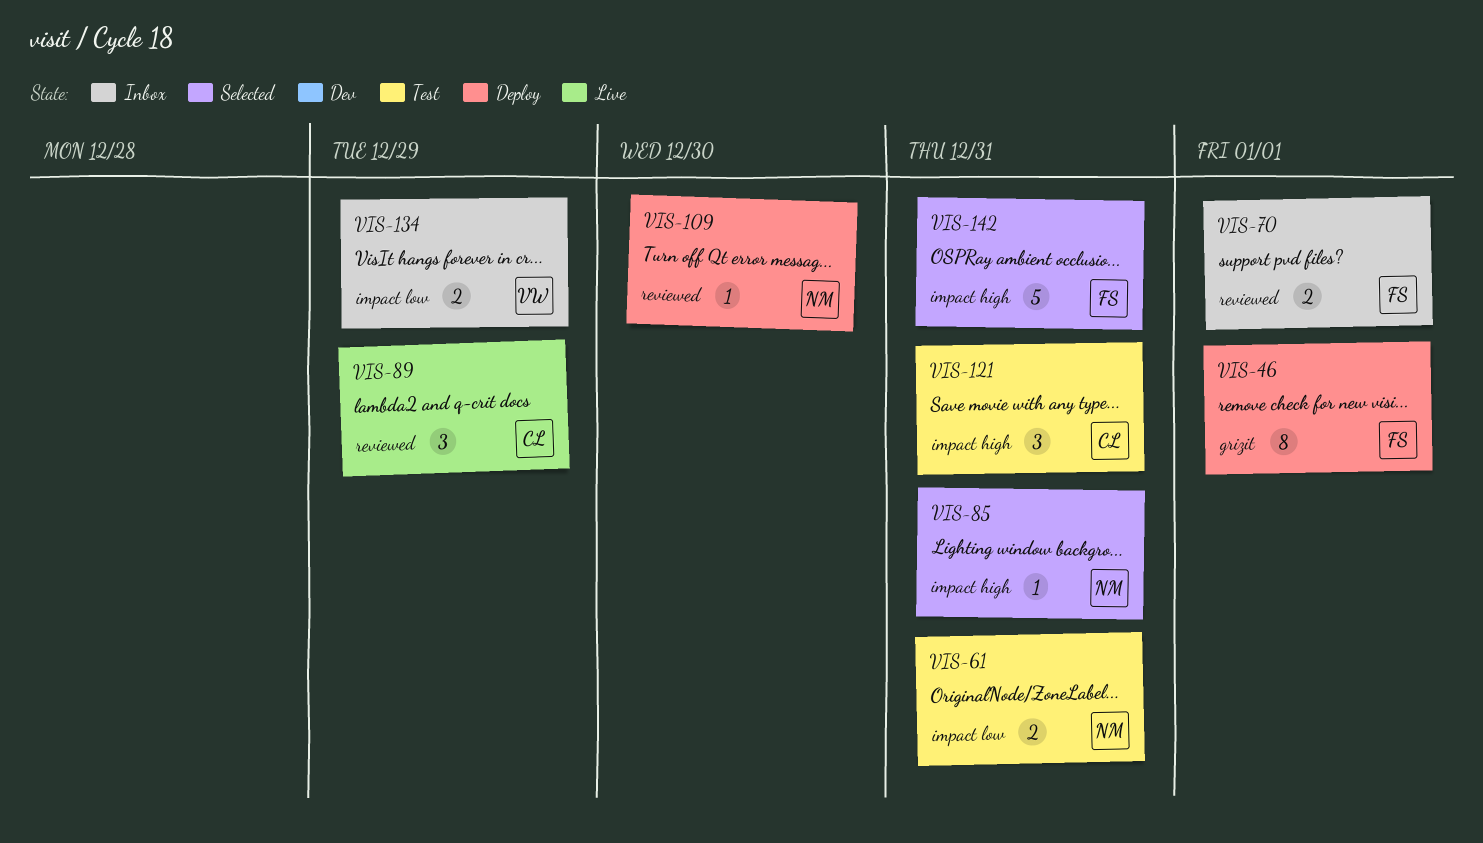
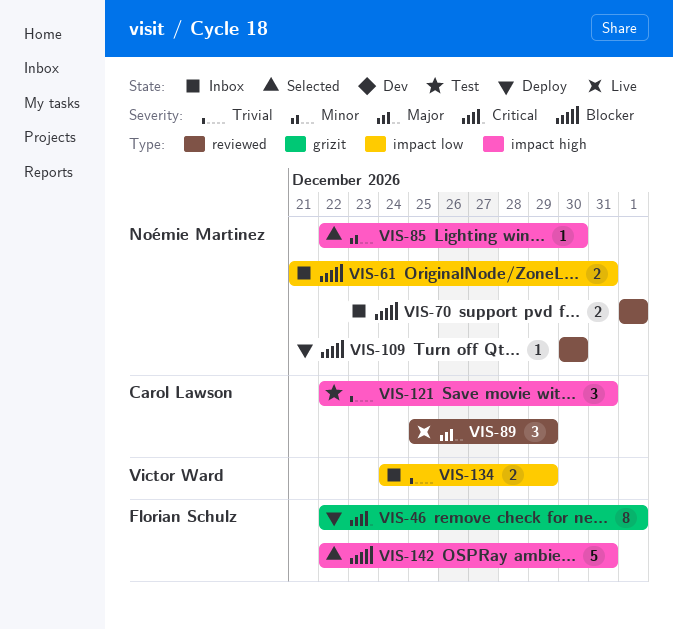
VIS-61, status: Test -> Inbox
VIS-70, owner: Florian Schulz -> Noémie Martinez
VIS-85, due: Dec 31 -> Dec 30

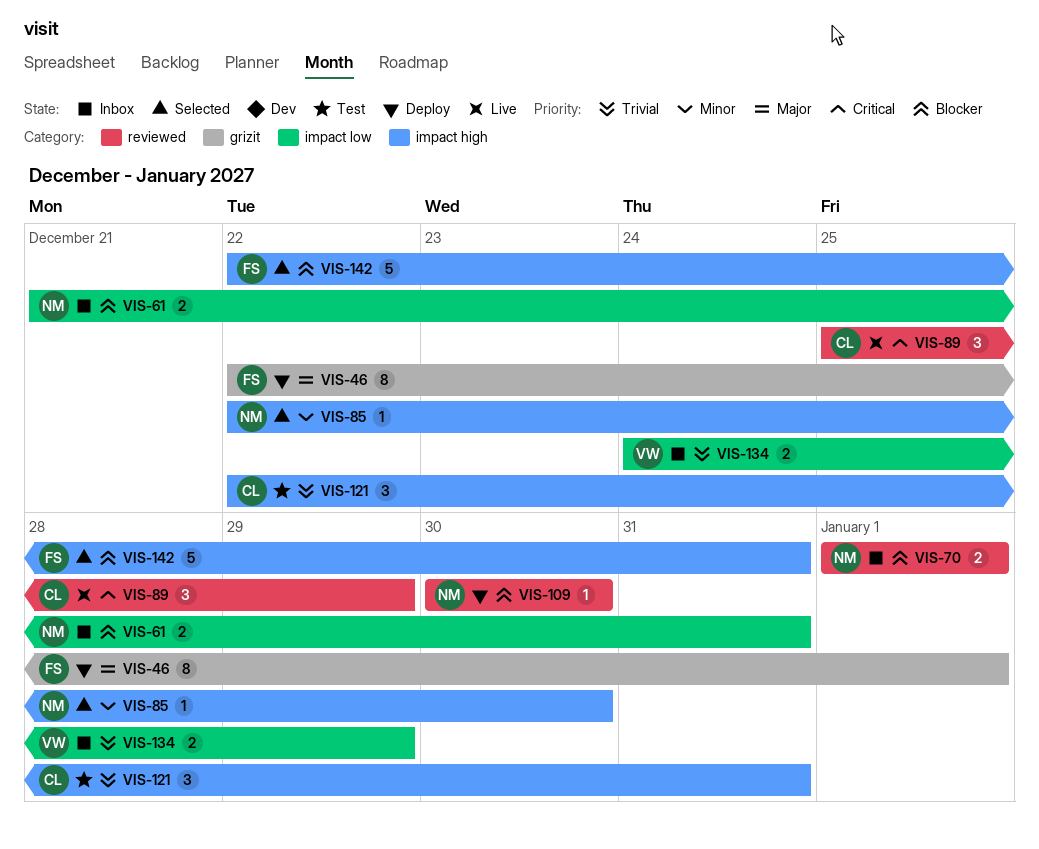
VIS-46, priority: Critical -> Major
VIS-89, priority: Major -> Critical

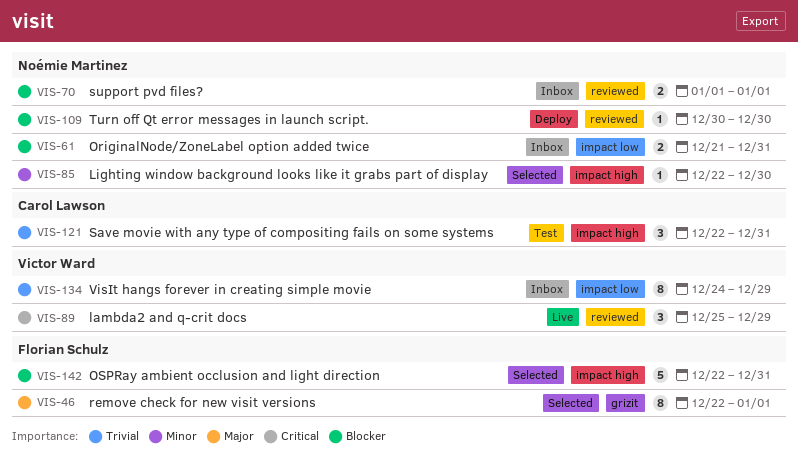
VIS-46, status: Deploy -> Selected
VIS-89, owner: Carol Lawson -> Victor Ward
VIS-134, estimate: 2 -> 8

